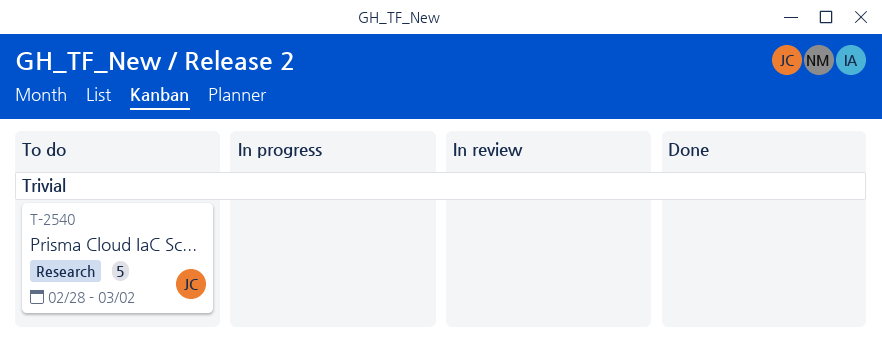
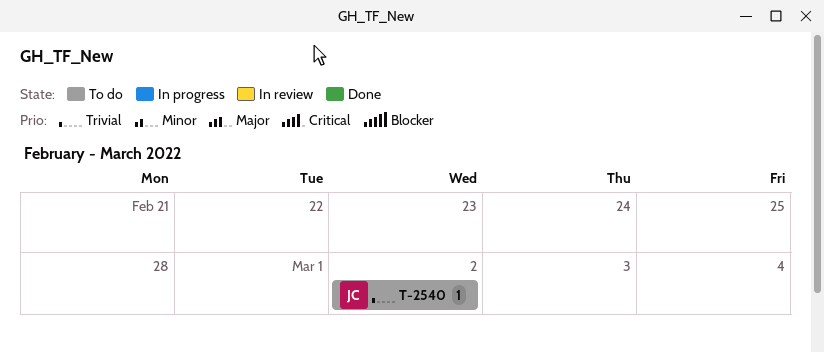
T-2540, estimate: 5 -> 1
T-2540, start: Feb 28 -> Mar 2

